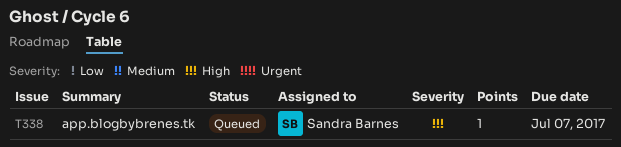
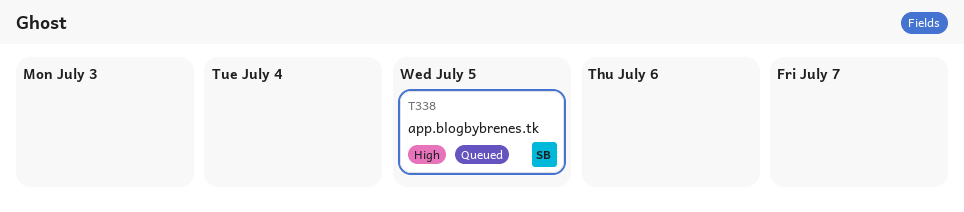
T338, due: Jul 7 -> Jul 5

